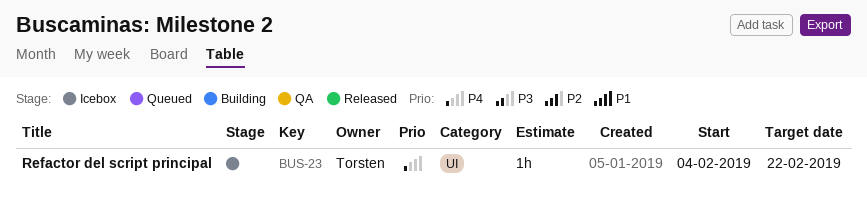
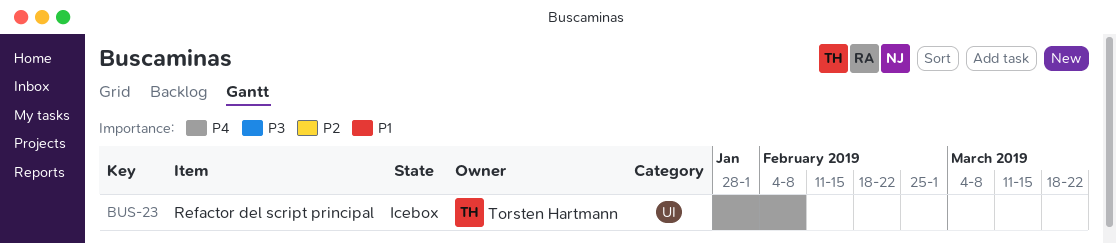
BUS-23, start: Feb 4 -> Jan 28
BUS-23, due: Feb 22 -> Feb 8

